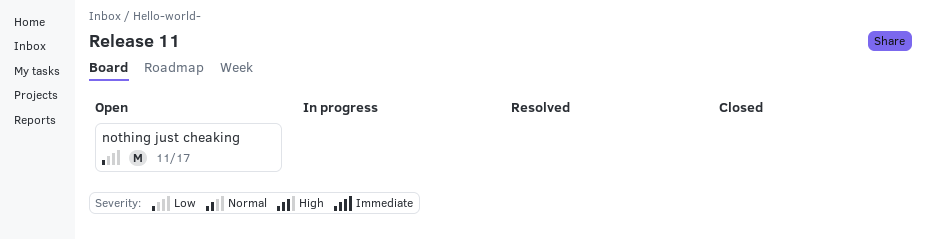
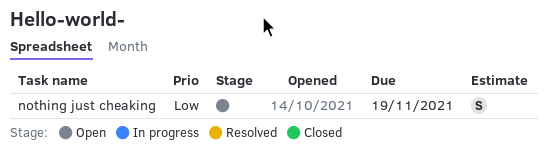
nothing just cheaking, estimate: M -> S
nothing just cheaking, due: Nov 17 -> Nov 19

